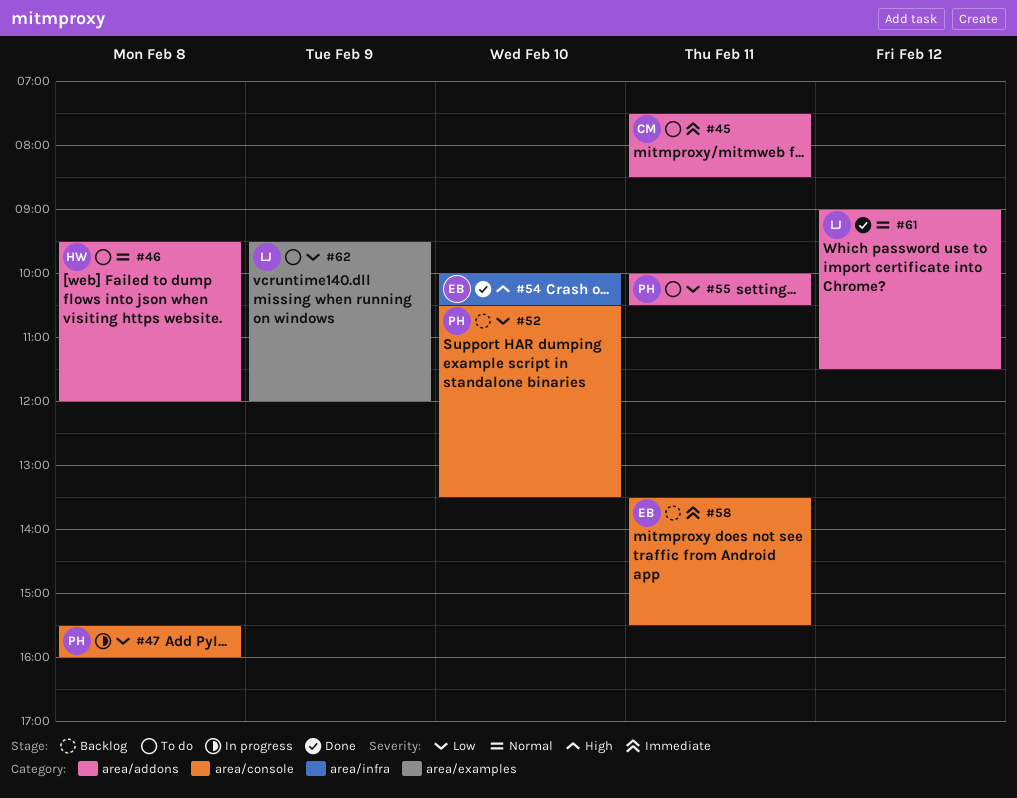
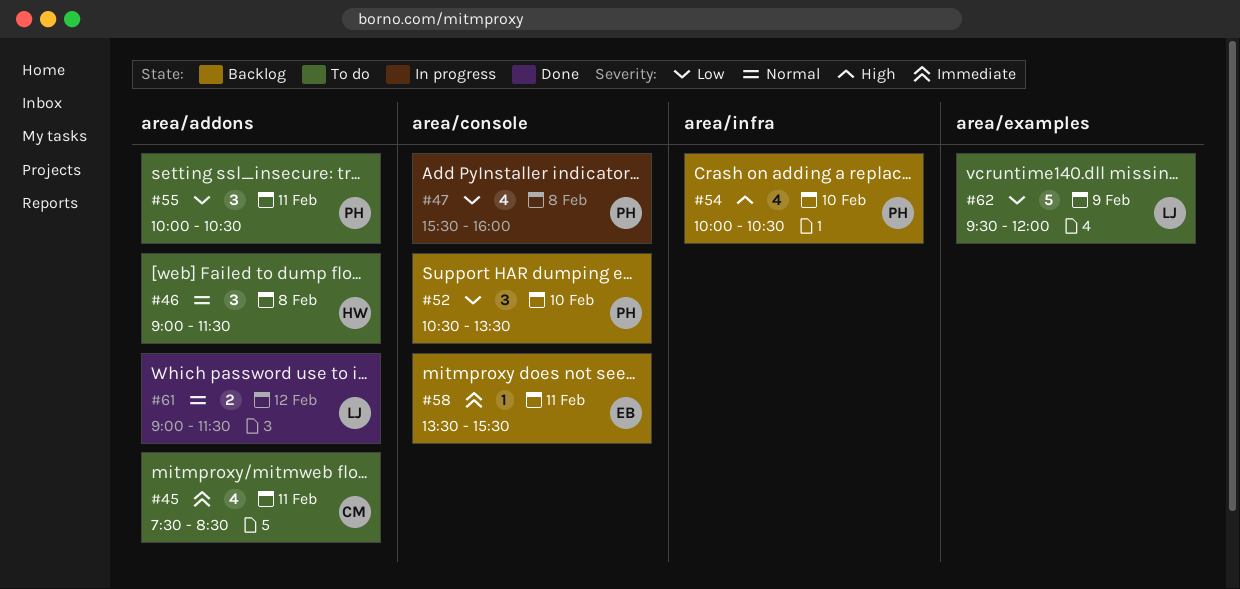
#46, begins: 09:30 -> 09:00
#46, ends: 12:00 -> 11:30
#54, status: Done -> Backlog
#54, owner: EB -> PH

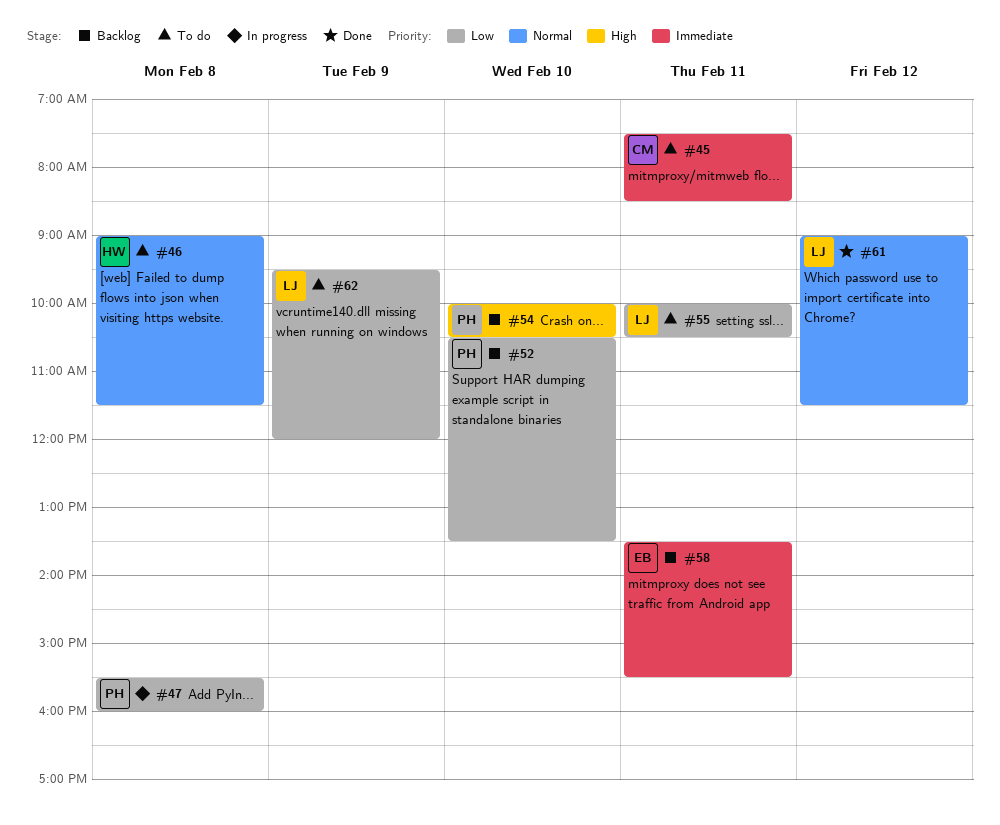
#55, owner: PH -> LJ

